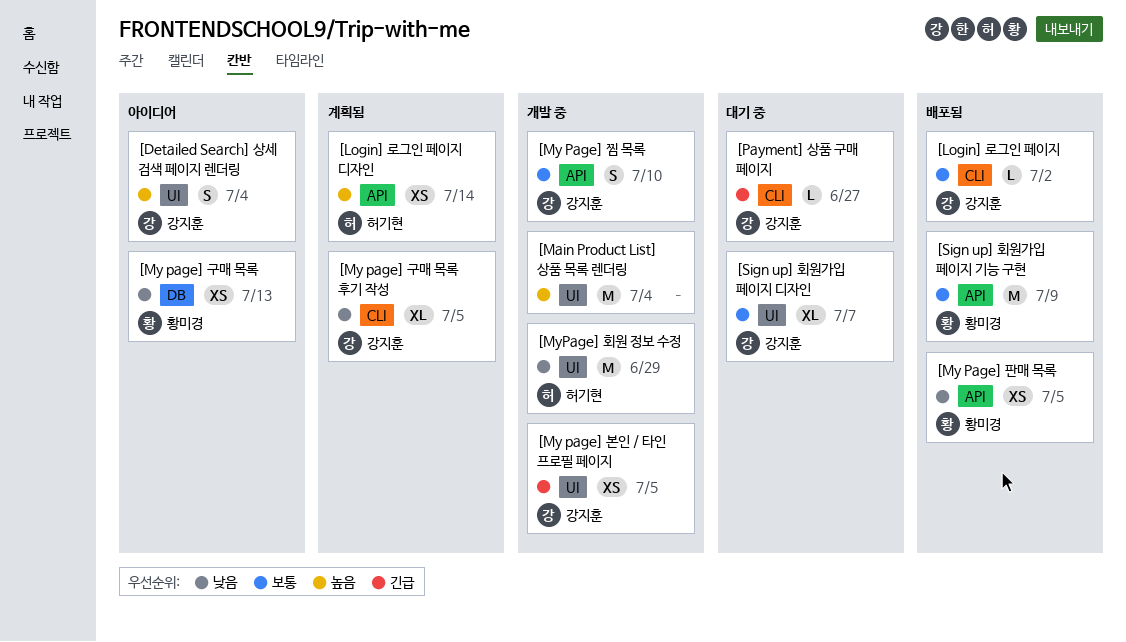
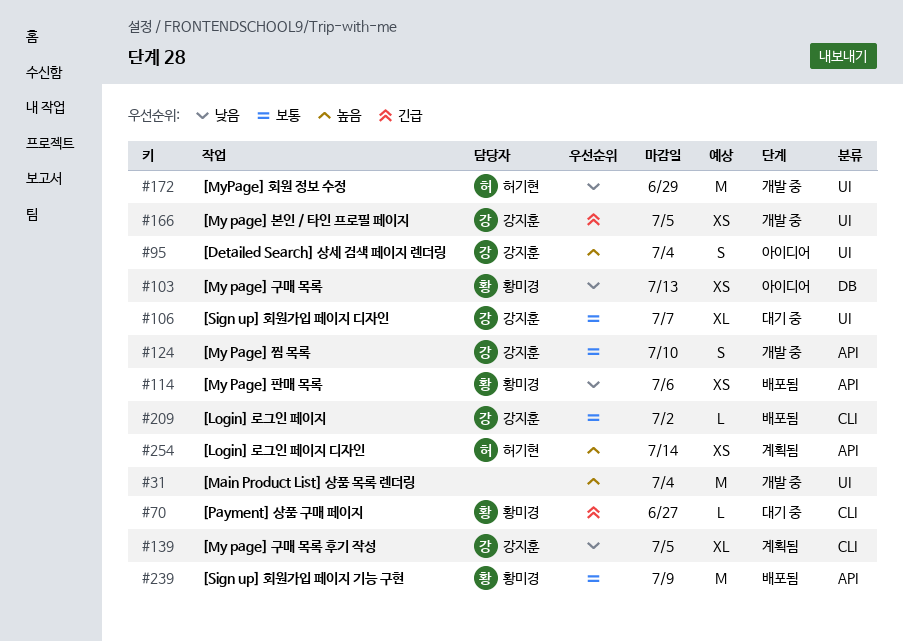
[My Page] 판매 목록, due: Jul 5 -> Jul 6
[Payment] 상품 구매 페이지, owner: 강지훈 -> 황미경

